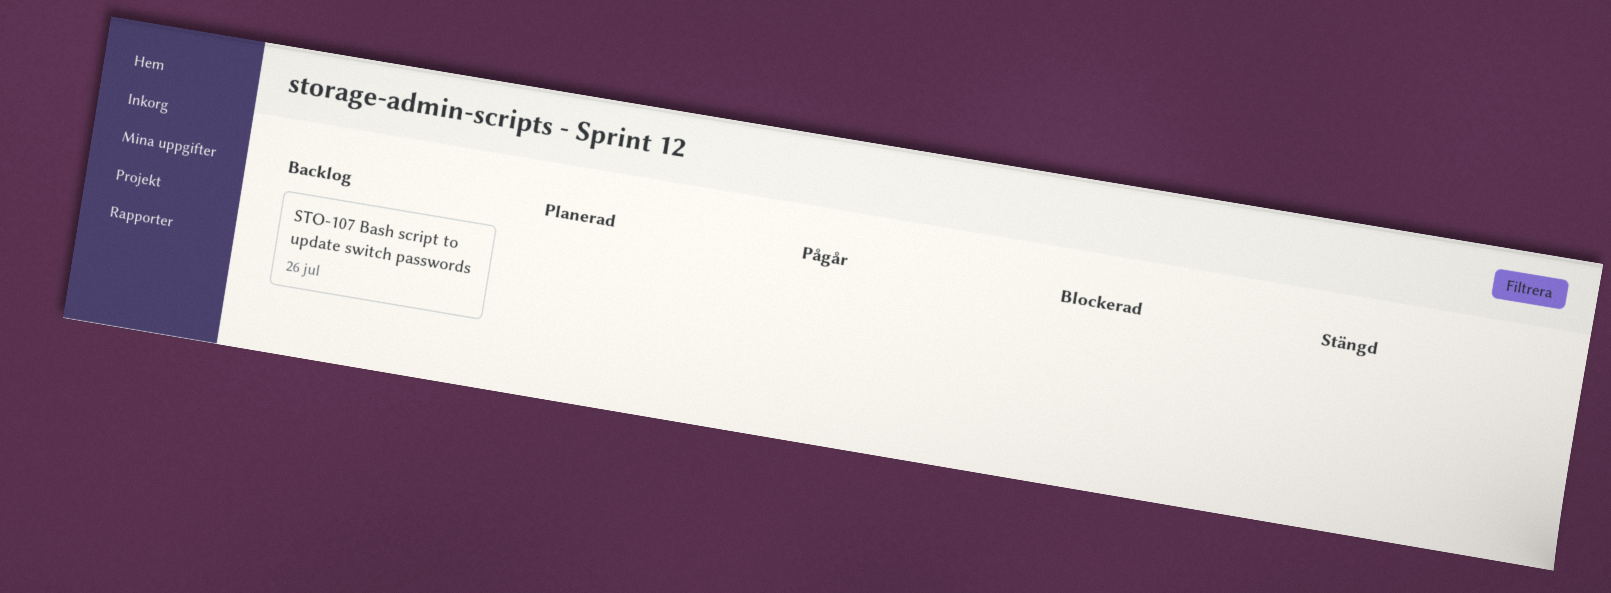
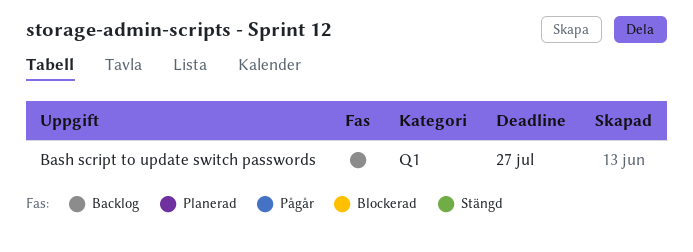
Bash script to update switch passwords, due: Jul 26 -> Jul 27

